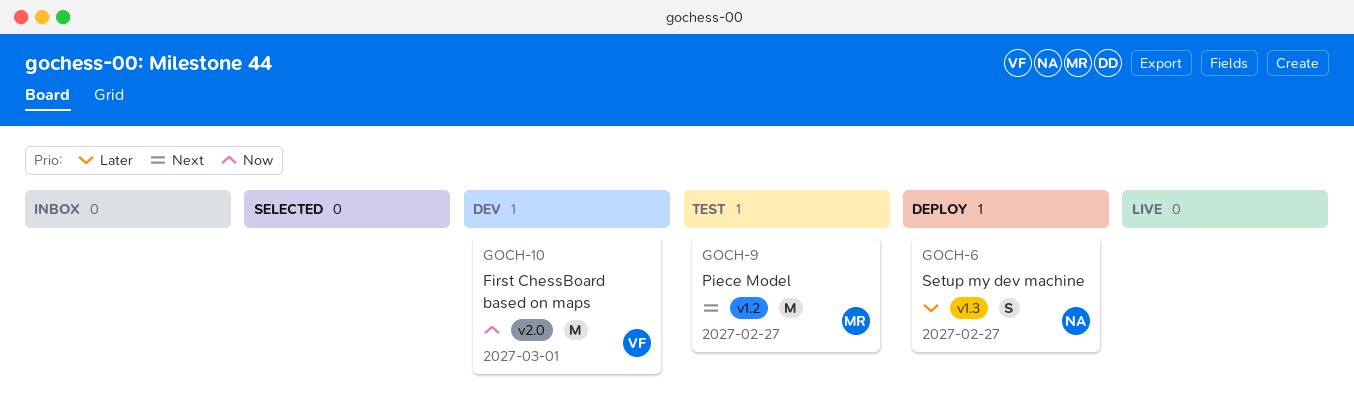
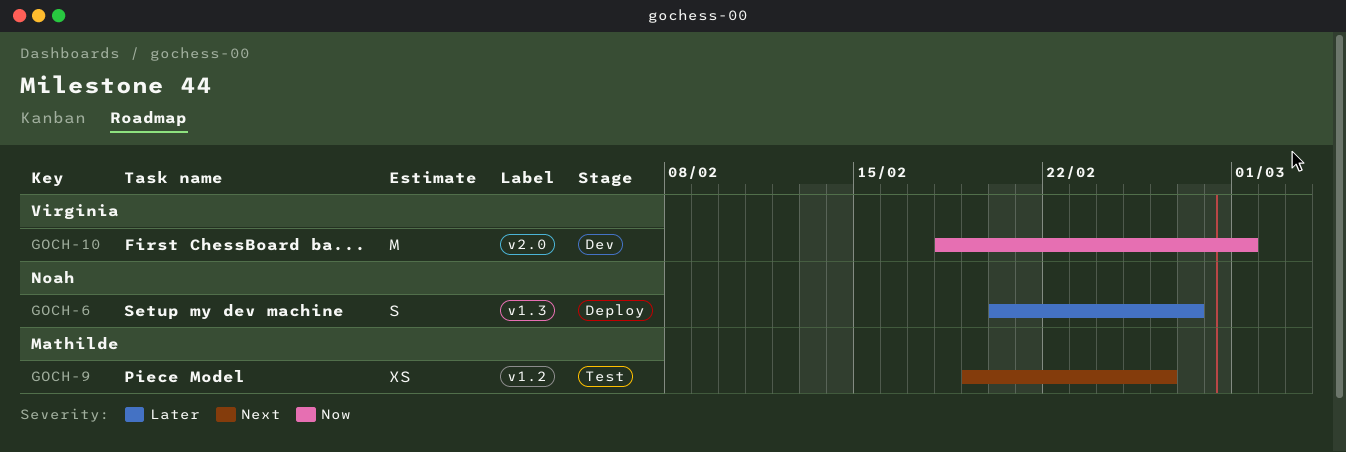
GOCH-9, estimate: M -> XS
GOCH-9, due: Feb 27 -> Feb 26

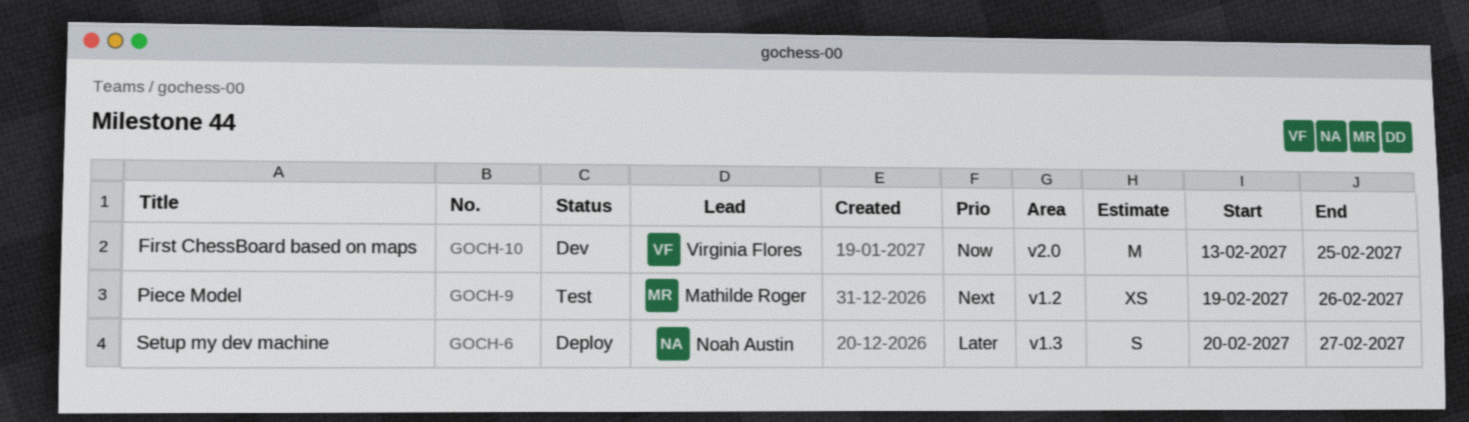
GOCH-10, start: Feb 18 -> Feb 13
GOCH-10, due: Mar 1 -> Feb 25

